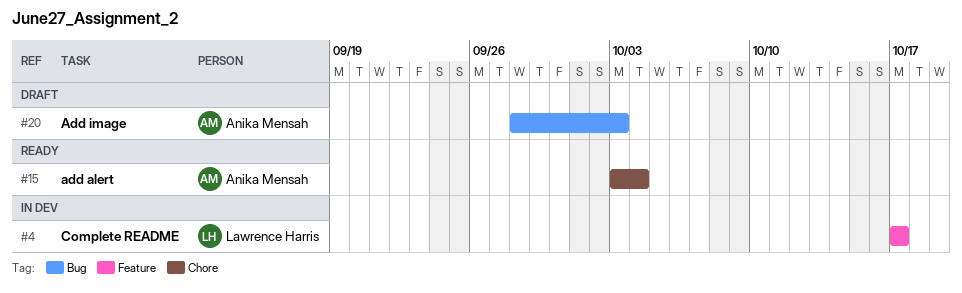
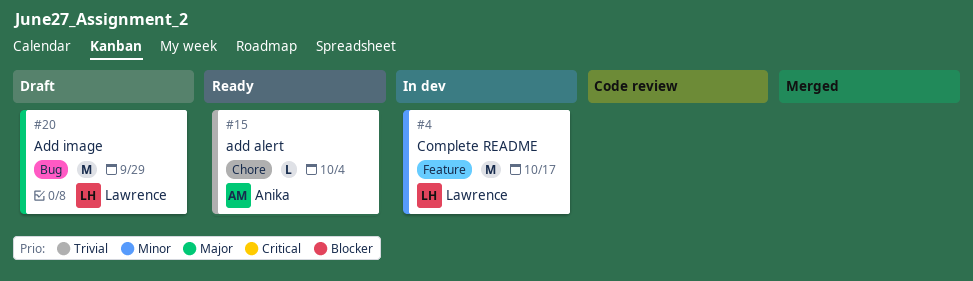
#20, owner: Anika Mensah -> Lawrence Harris
#20, due: Oct 3 -> Sep 29

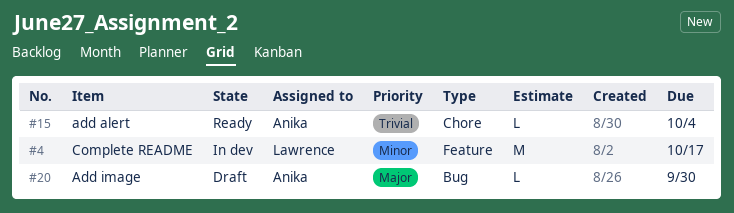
#20, owner: Lawrence -> Anika
#20, estimate: M -> L
#20, due: Sep 29 -> Sep 30

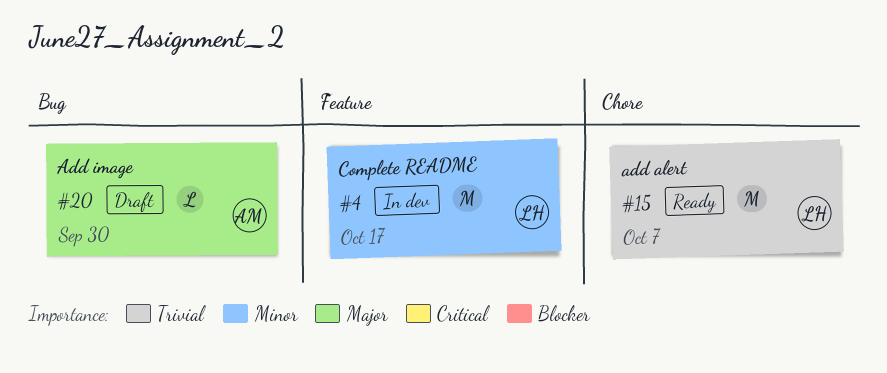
#15, owner: Anika -> Lawrence
#15, estimate: L -> M
#15, due: Oct 4 -> Oct 7

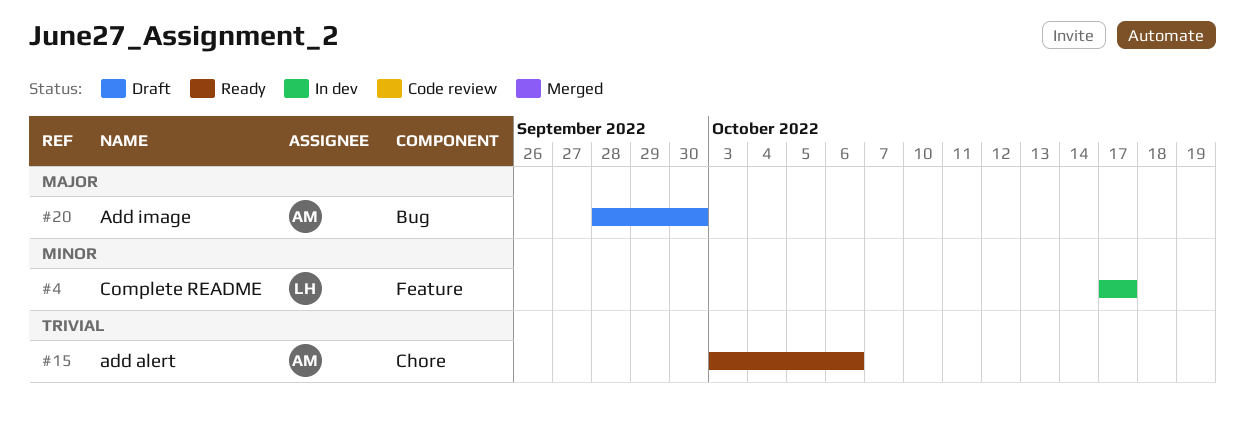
#15, owner: LH -> AM
#15, due: Oct 7 -> Oct 6

